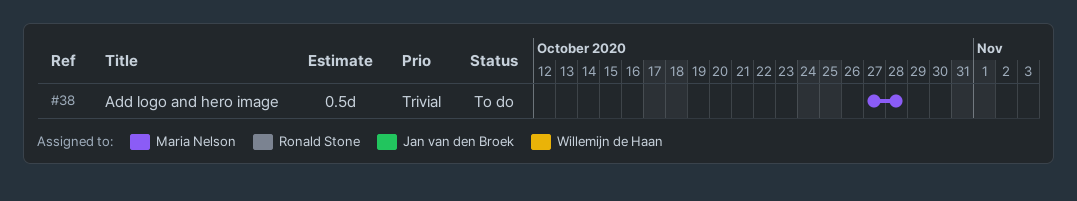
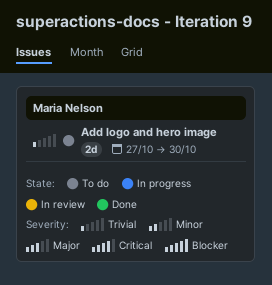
Add logo and hero image, estimate: 0.5d -> 2d
Add logo and hero image, due: Oct 28 -> Oct 30

